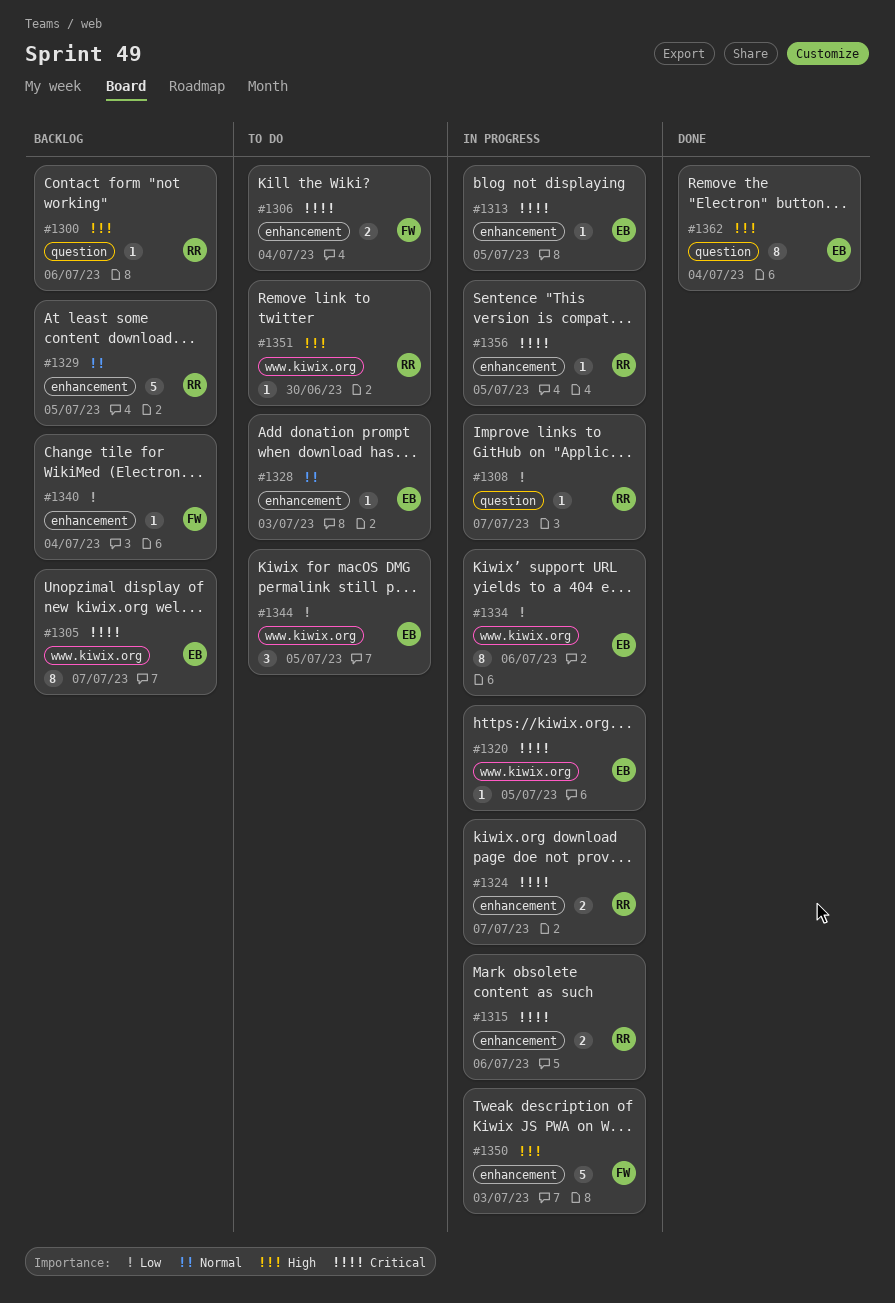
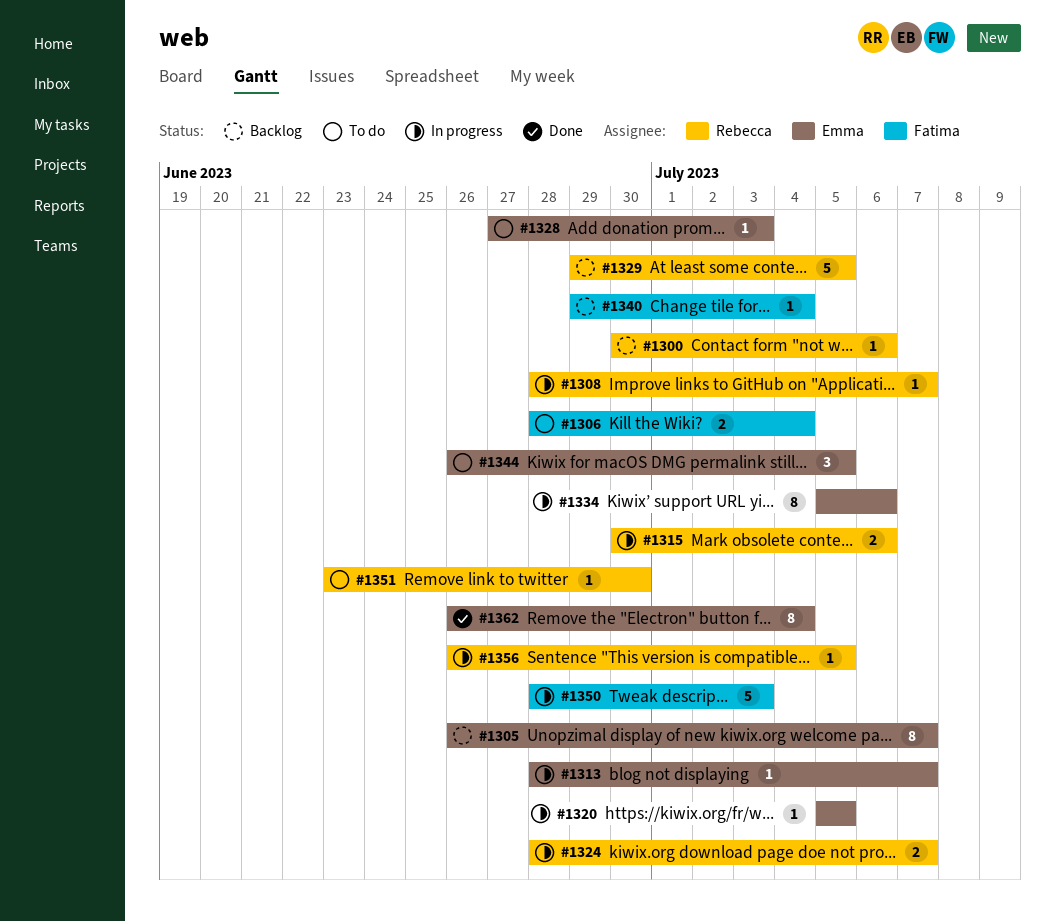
#1313, due: Jul 5 -> Jul 7

